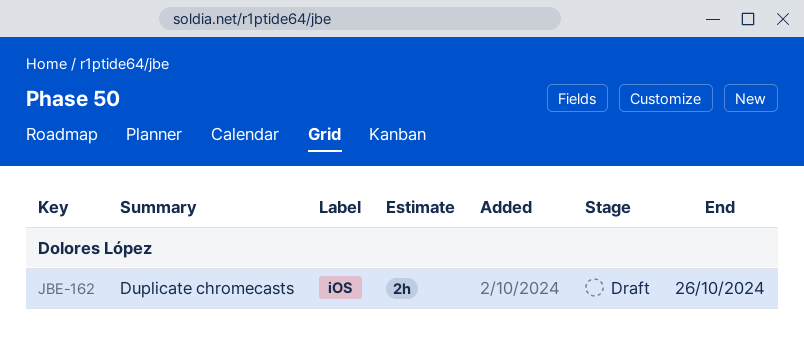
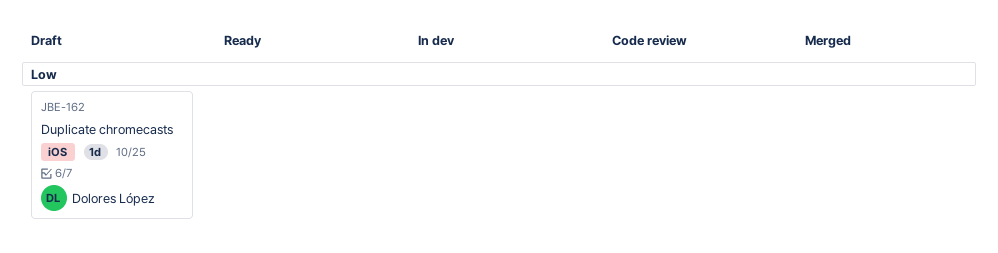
JBE-162, estimate: 2h -> 1d
JBE-162, due: Oct 26 -> Oct 25

